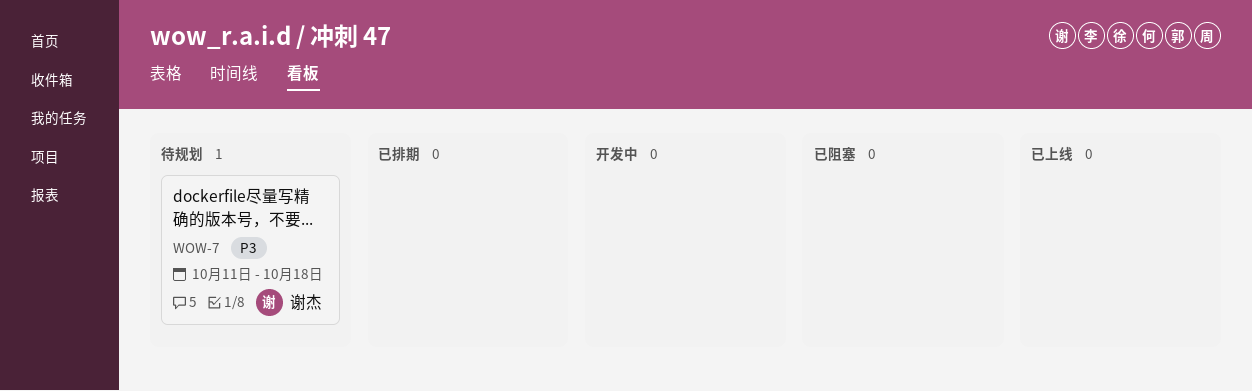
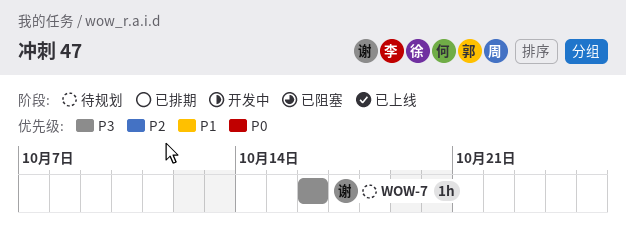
WOW-7, start: Oct 11 -> Oct 16
WOW-7, due: Oct 18 -> Oct 16

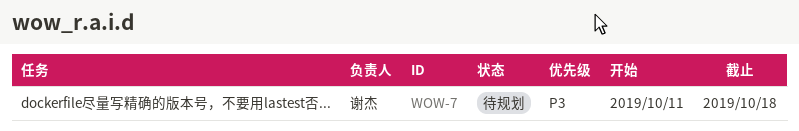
WOW-7, start: Oct 16 -> Oct 11
WOW-7, due: Oct 16 -> Oct 18

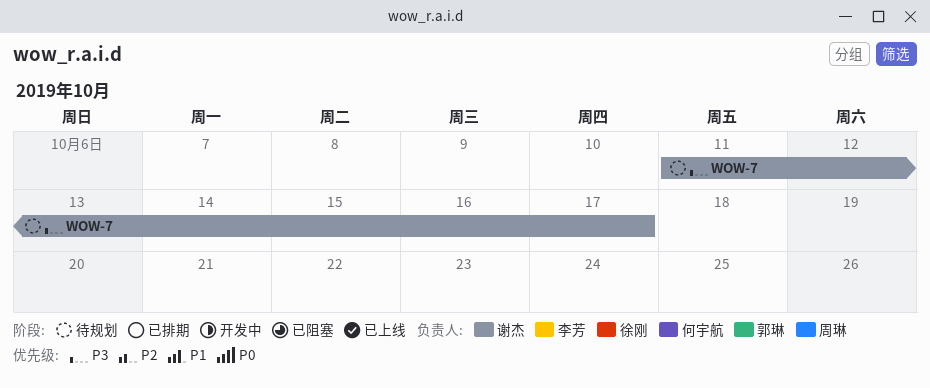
WOW-7, due: Oct 18 -> Oct 17

